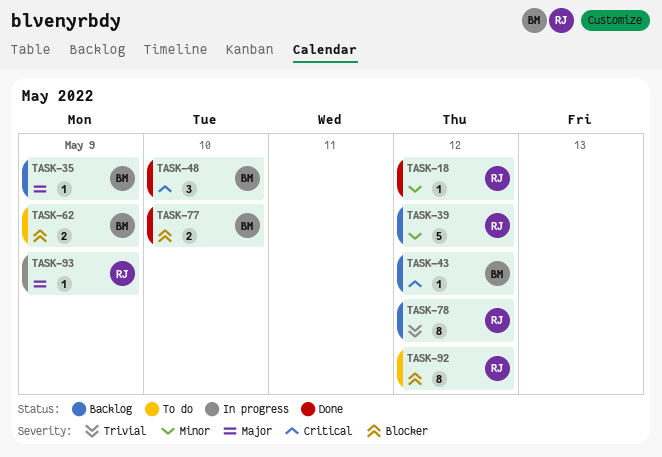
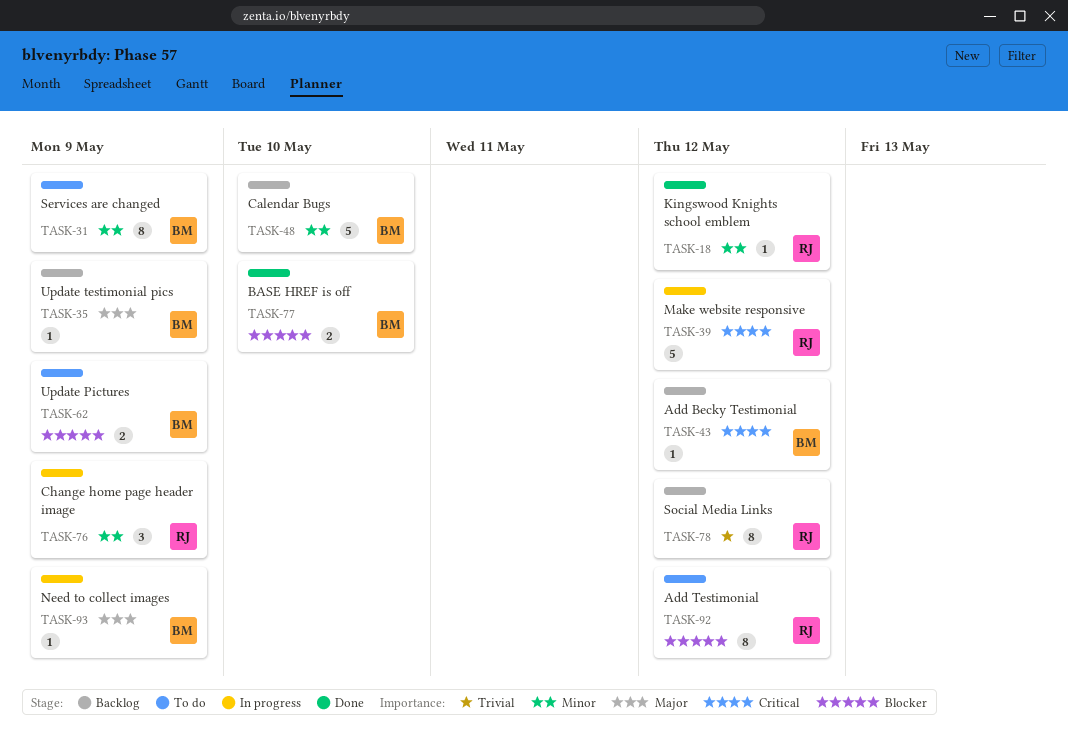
TASK-31: none -> present
TASK-39, status: Backlog -> In progress
TASK-39, priority: Minor -> Critical
TASK-48, status: Done -> Backlog
TASK-48, priority: Critical -> Minor
TASK-48, estimate: 3 -> 5
TASK-76: none -> present
TASK-93, owner: RJ -> BM

